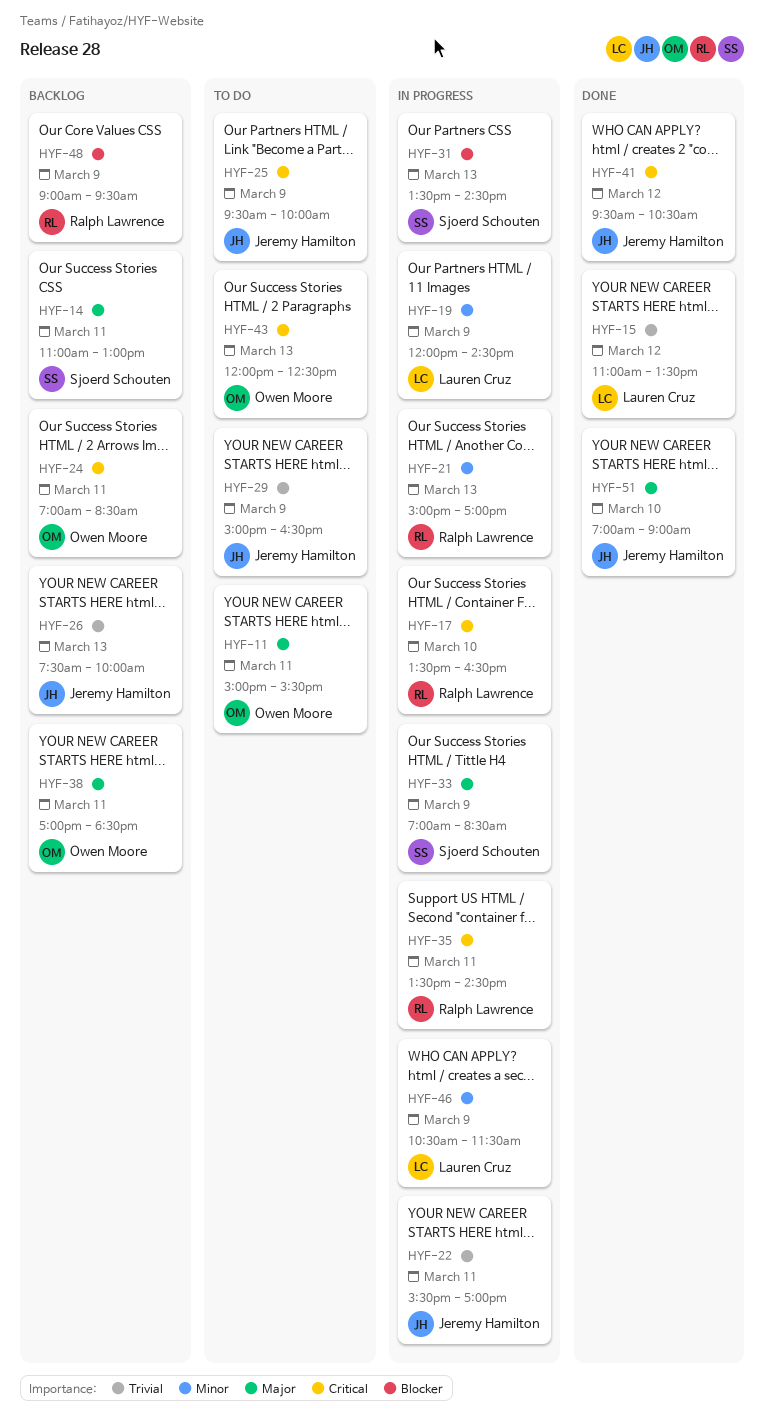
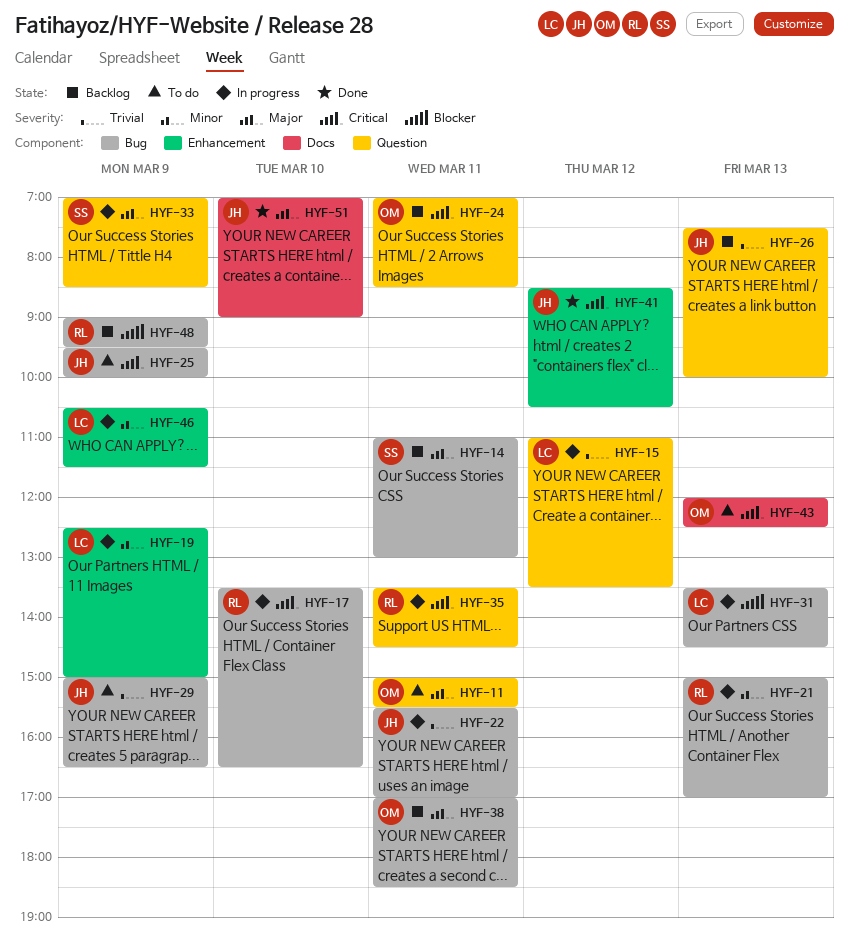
HYF-15, status: Done -> In progress
HYF-19, begins: 12:00 -> 12:30
HYF-19, ends: 14:30 -> 15:00
HYF-31, owner: Sjoerd Schouten -> Lauren Cruz
HYF-41, begins: 09:30 -> 08:30

